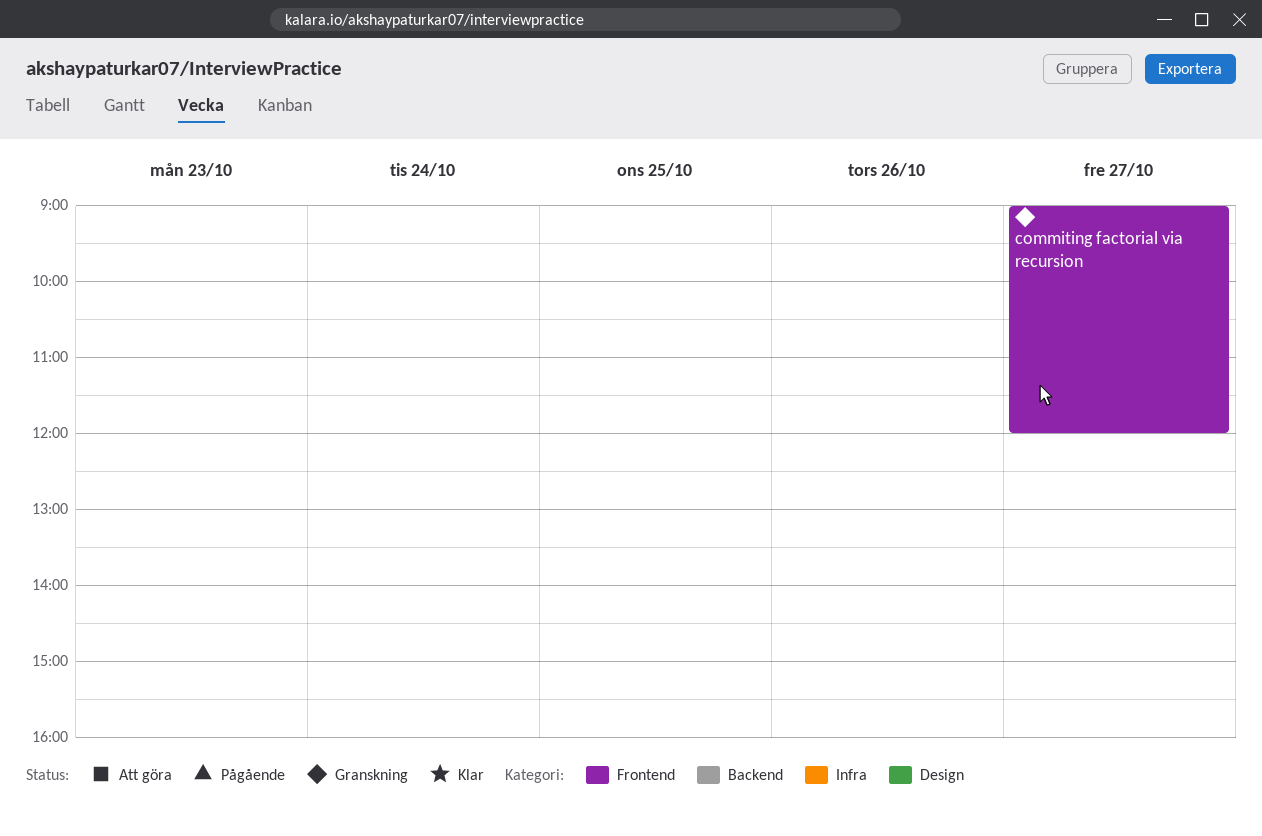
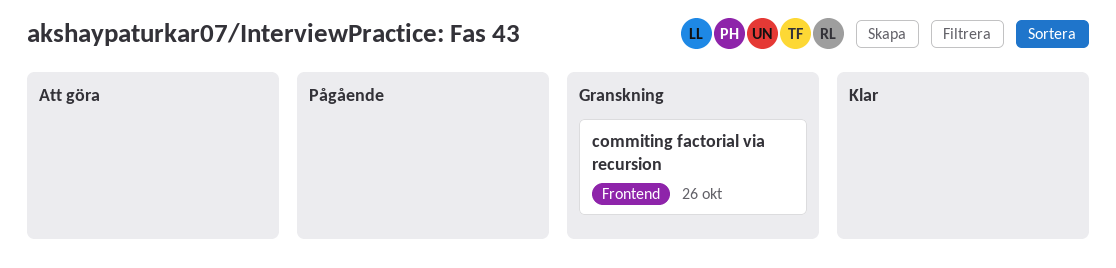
commiting factorial via recursion, day: Oct 27 -> Oct 26

